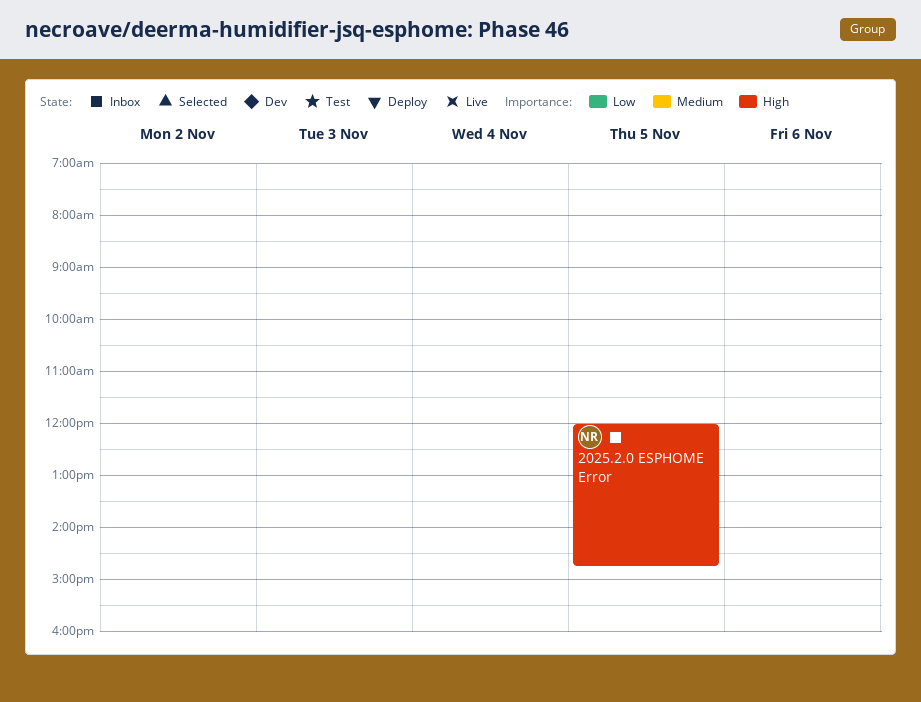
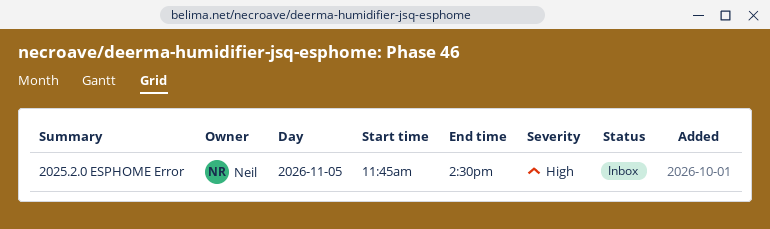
2025.2.0 ESPHOME Error, begins: 12:00 -> 11:45
2025.2.0 ESPHOME Error, ends: 14:45 -> 14:30

